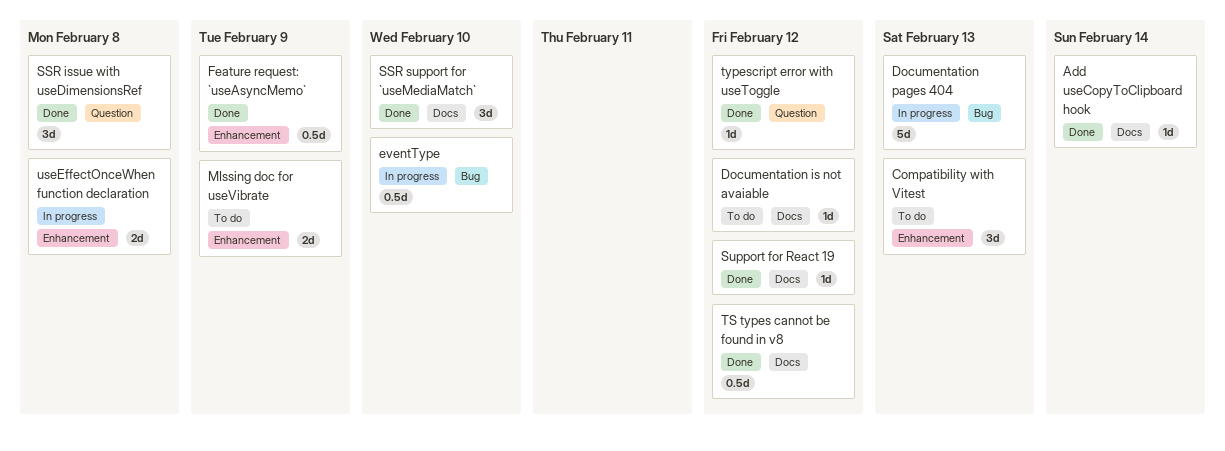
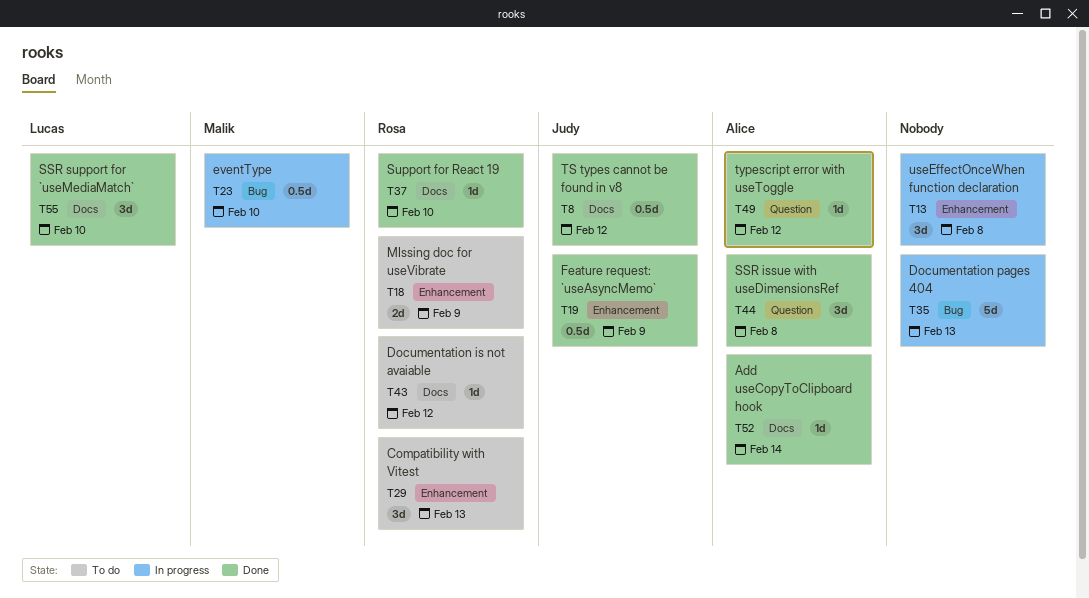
Support for React 19, due: Feb 12 -> Feb 10
useEffectOnceWhen function declaration, estimate: 2d -> 3d

